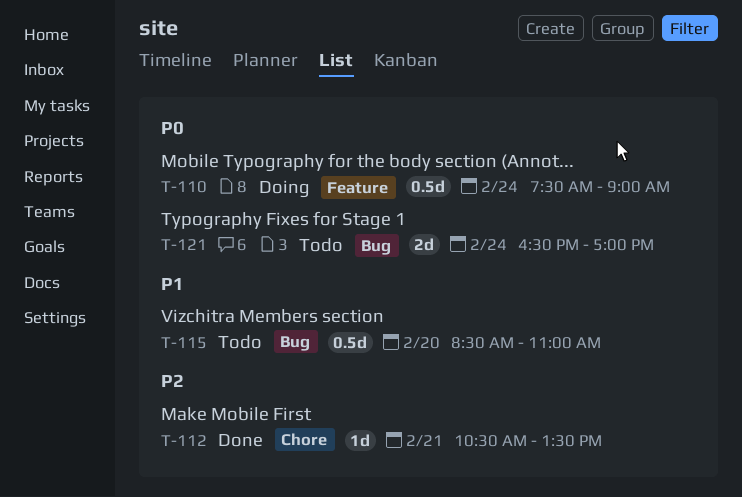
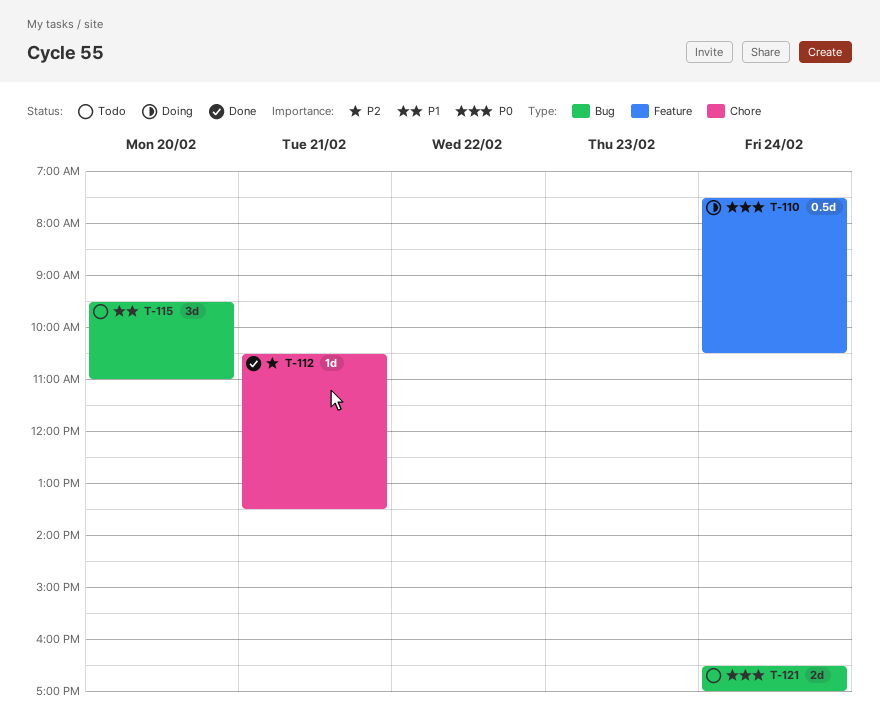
T-110, ends: 09:00 -> 10:30
T-115, estimate: 0.5d -> 3d
T-115, begins: 08:30 -> 09:30

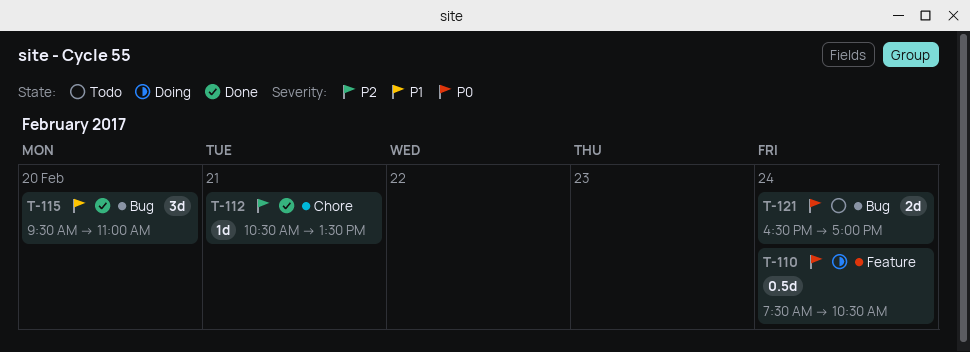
T-115, status: Todo -> Done

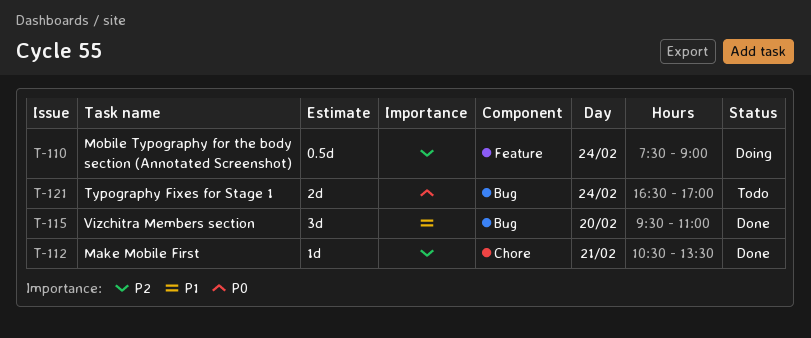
T-110, priority: P0 -> P2
T-110, ends: 10:30 -> 09:00

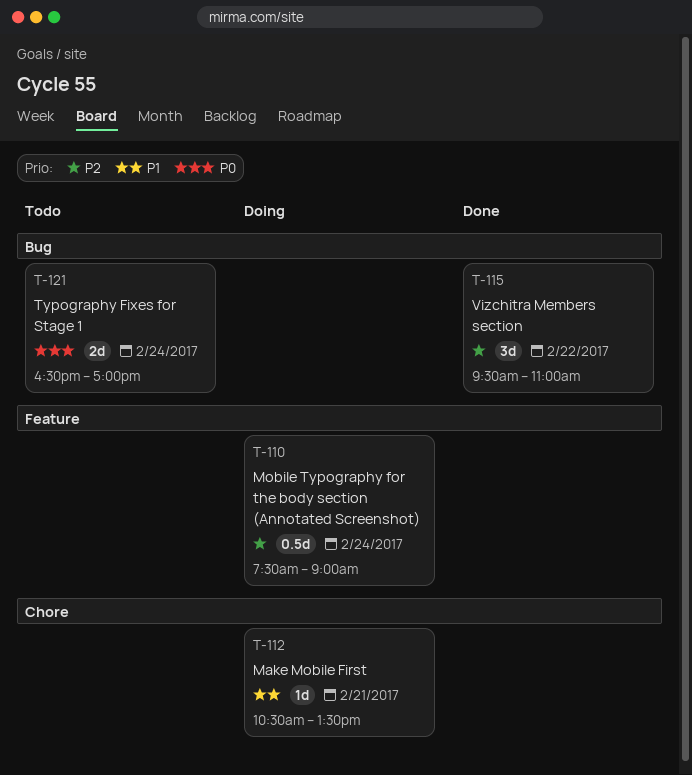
T-112, status: Done -> Doing
T-112, priority: P2 -> P1
T-115, priority: P1 -> P2
T-115, day: Feb 20 -> Feb 22

